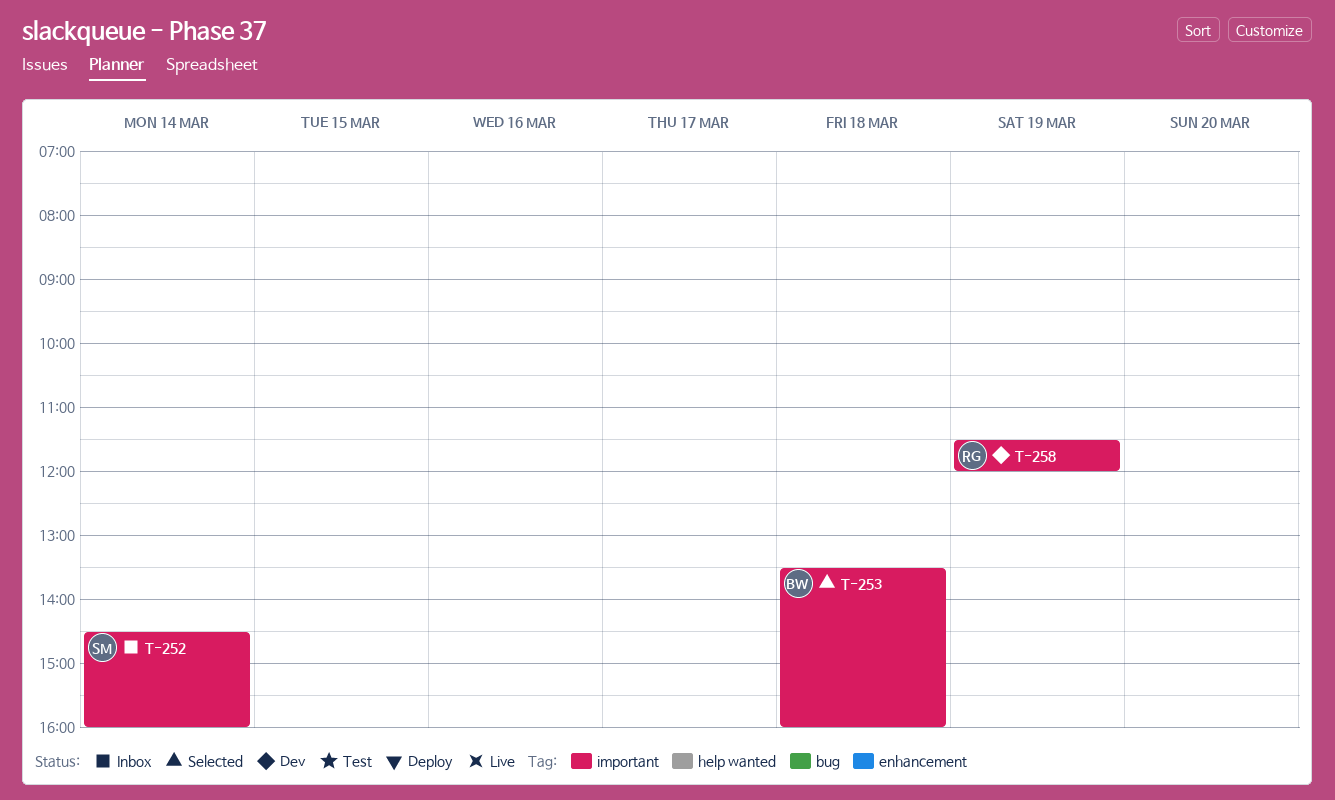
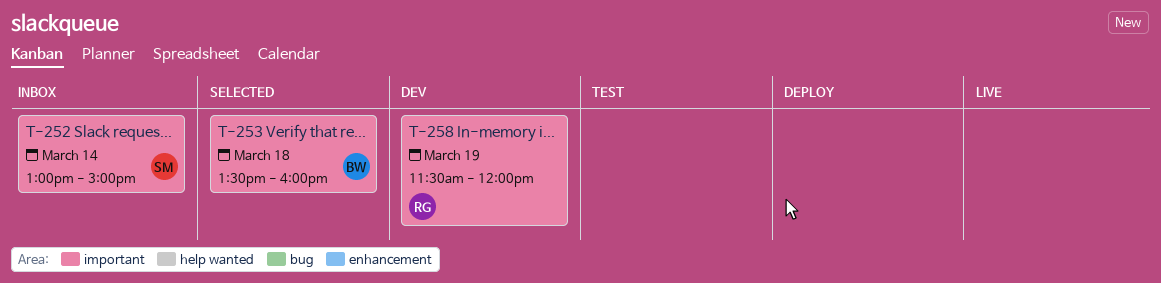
T-252, begins: 14:30 -> 13:00
T-252, ends: 16:00 -> 15:00

